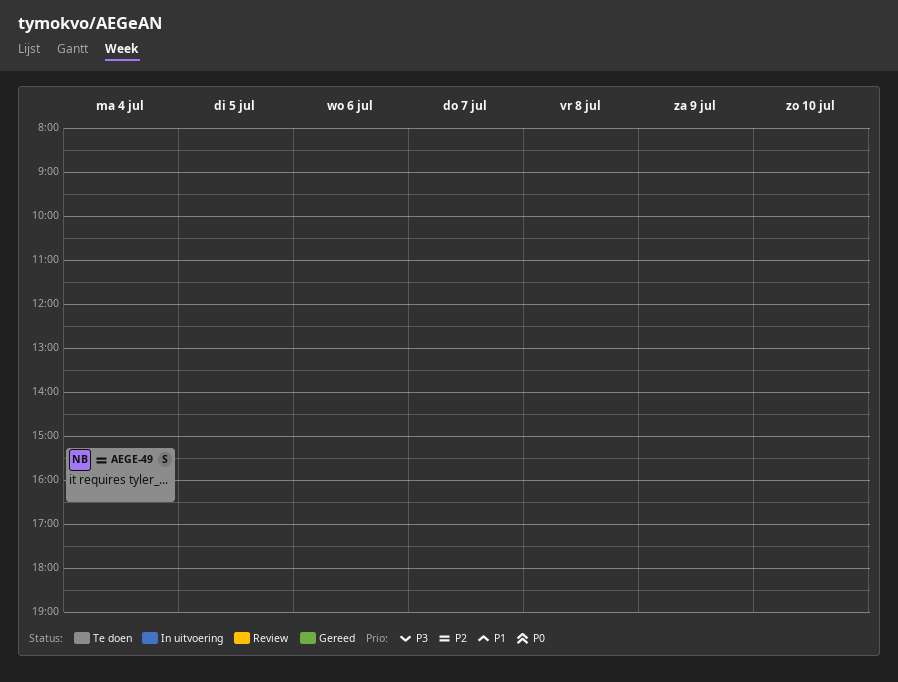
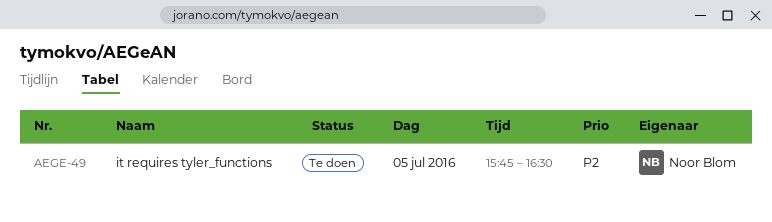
AEGE-49, day: Jul 4 -> Jul 5
AEGE-49, begins: 15:15 -> 15:45

